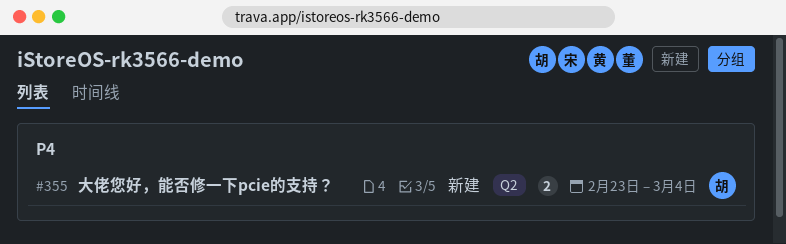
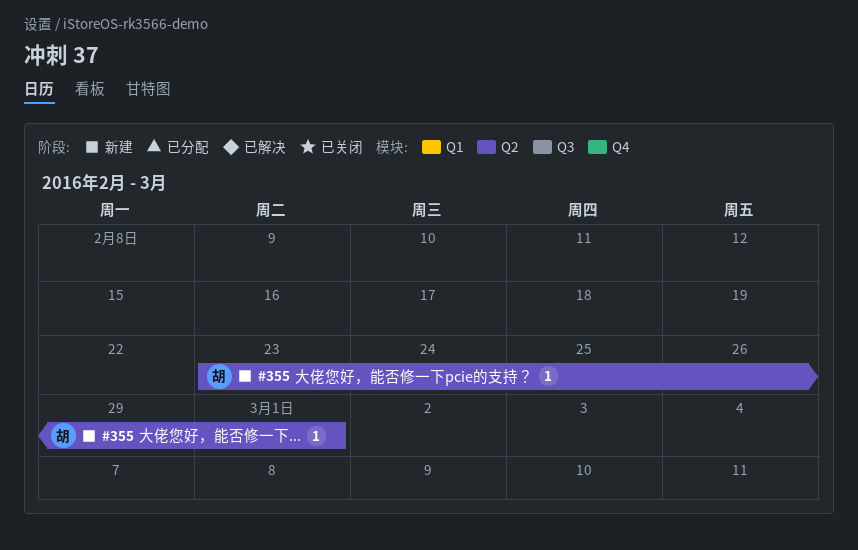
#355, estimate: 2 -> 1
#355, due: Mar 4 -> Mar 1

